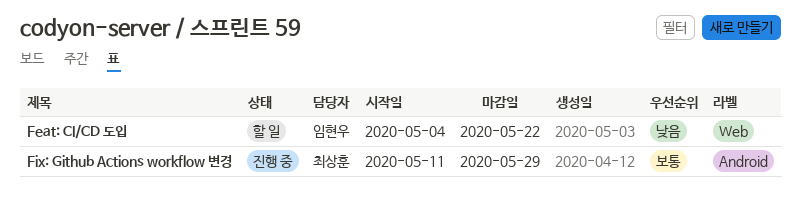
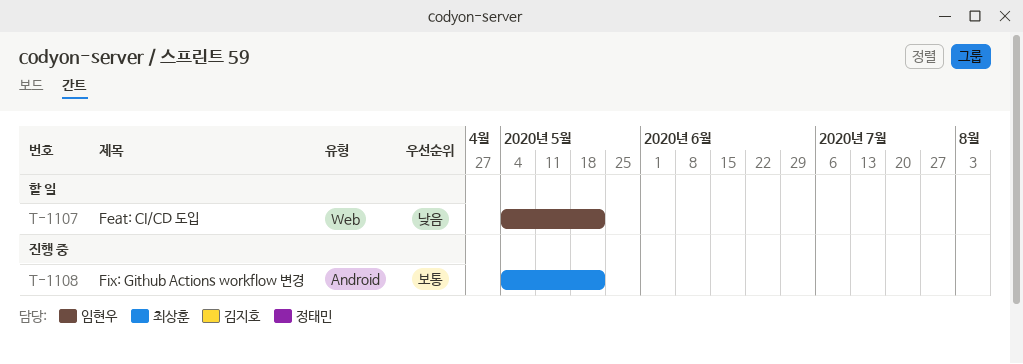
Fix: Github Actions workflow 변경, start: May 11 -> May 4
Fix: Github Actions workflow 변경, due: May 29 -> May 22

